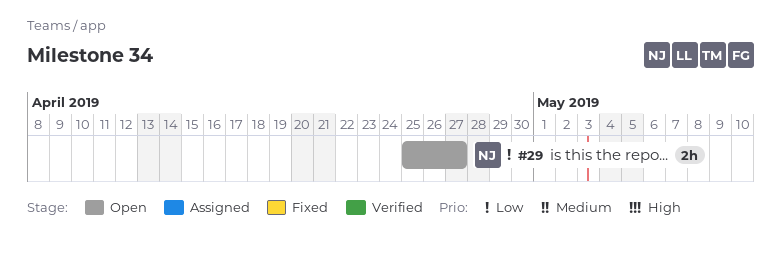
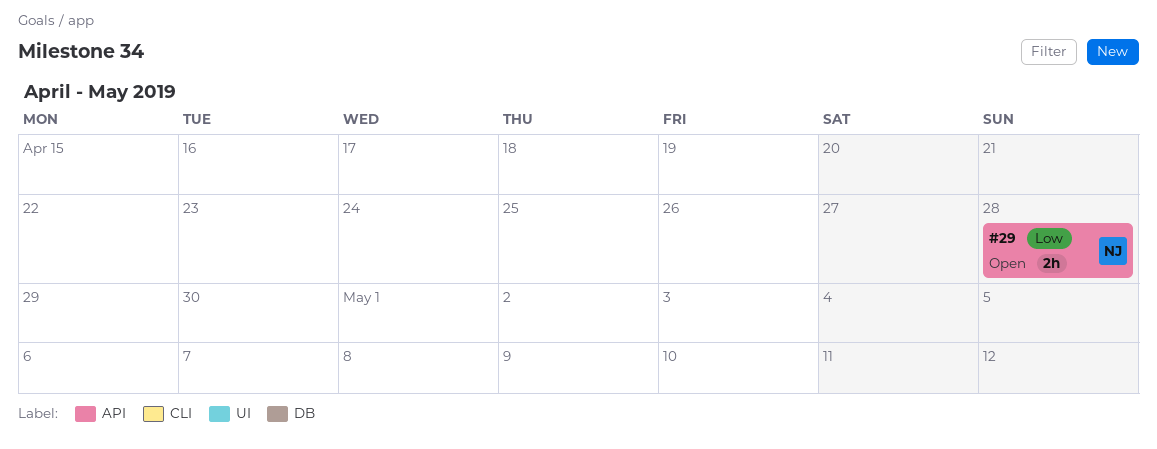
#29, due: Apr 27 -> Apr 28

